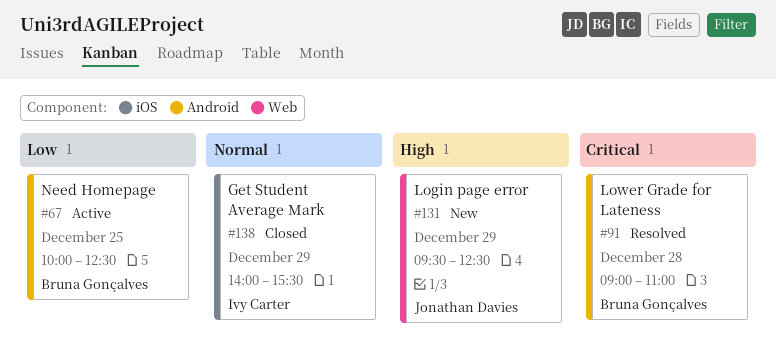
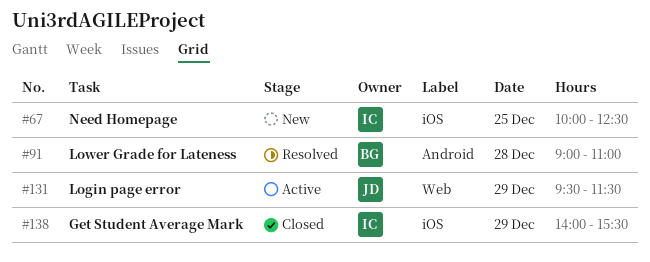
#67, status: Active -> New
#67, owner: Bruna Gonçalves -> Ivy Carter
#67, label: Android -> iOS
#131, status: New -> Active
#131, ends: 12:30 -> 11:30

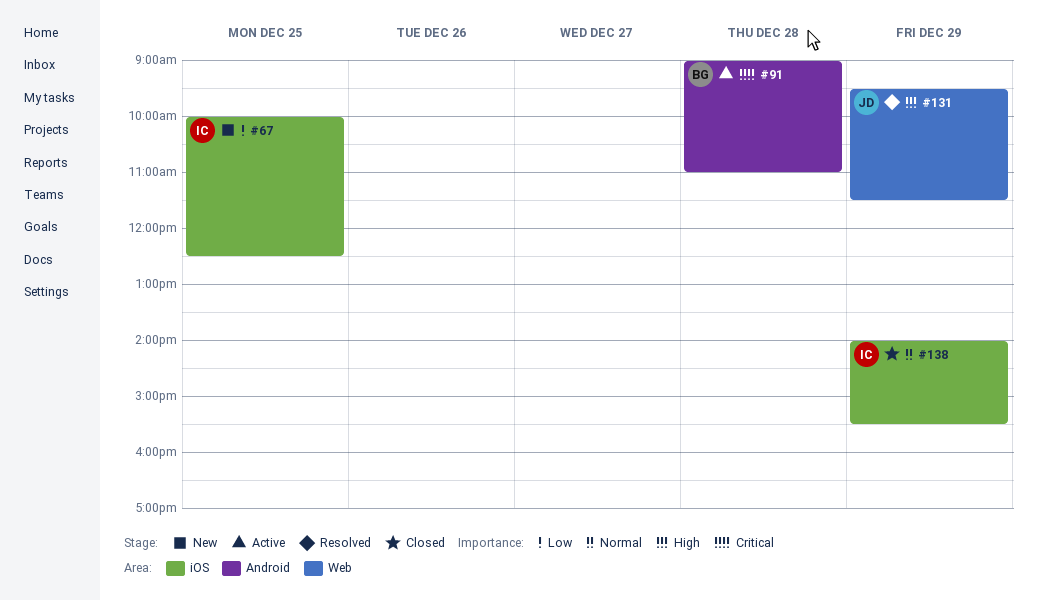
#91, status: Resolved -> Active
#131, status: Active -> Resolved

